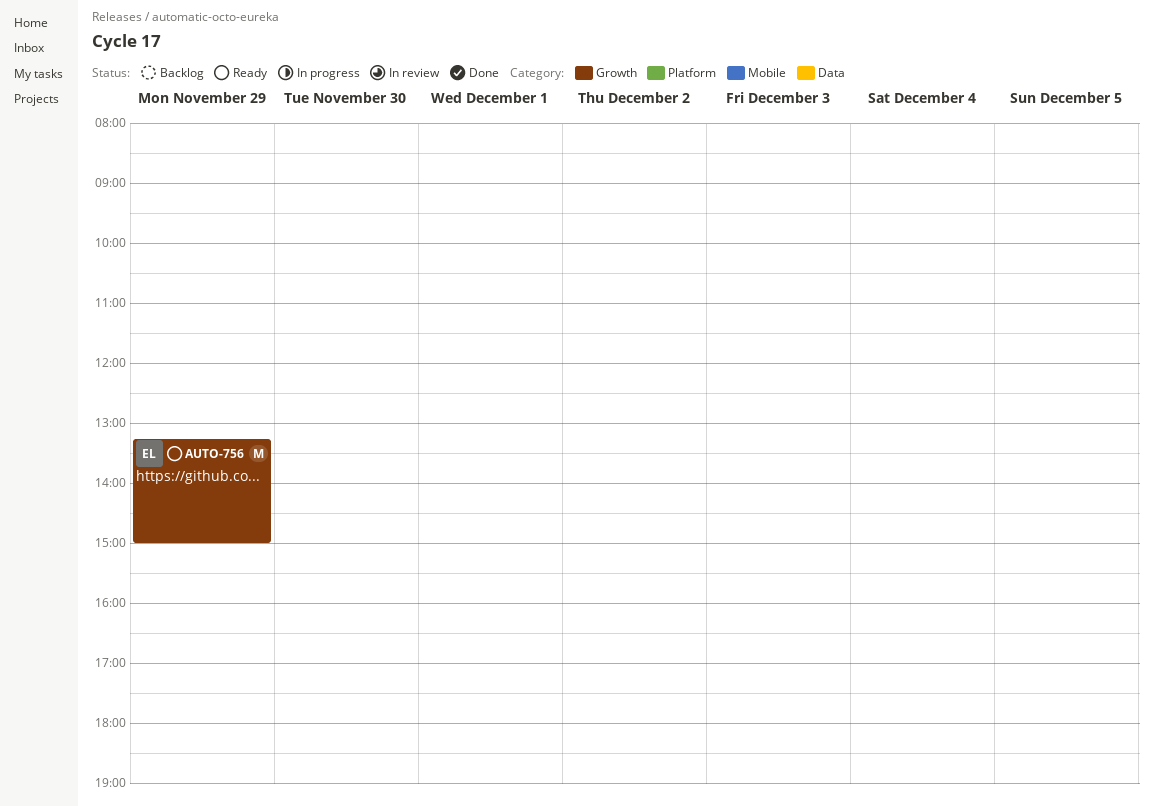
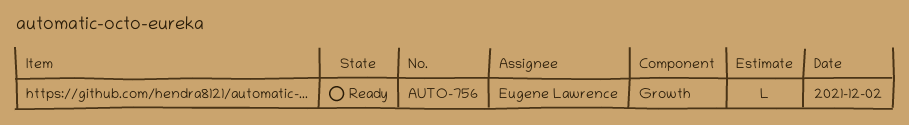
AUTO-756, estimate: M -> L
AUTO-756, day: Nov 29 -> Dec 2

